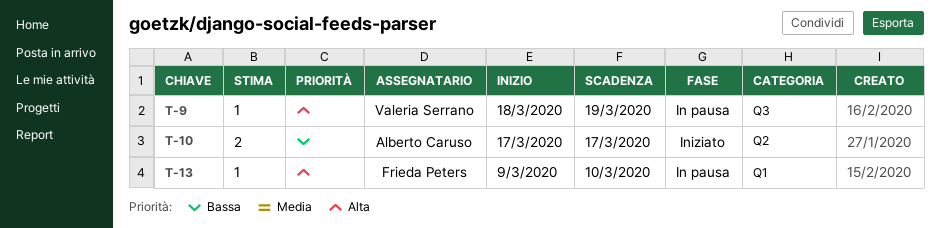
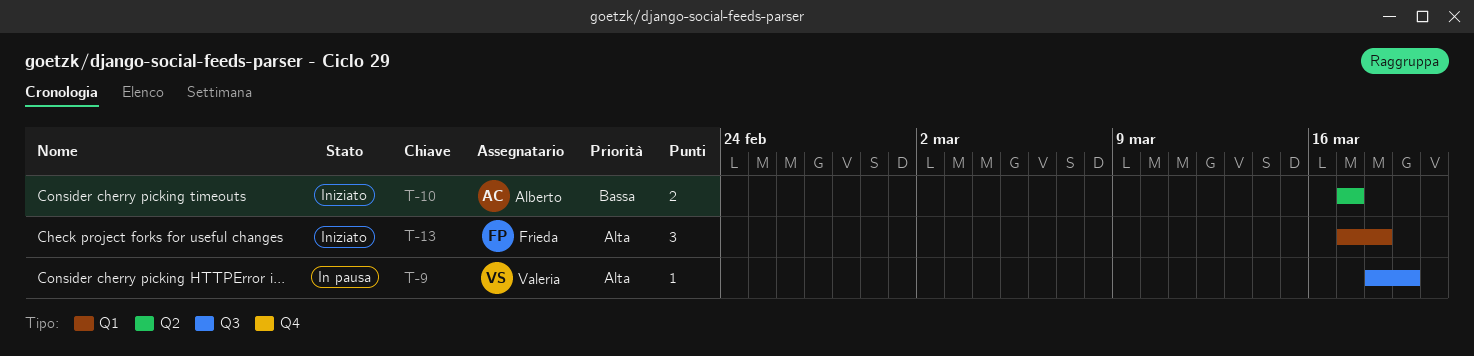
T-13, status: In pausa -> Iniziato
T-13, estimate: 1 -> 3
T-13, start: Mar 9 -> Mar 17
T-13, due: Mar 10 -> Mar 18

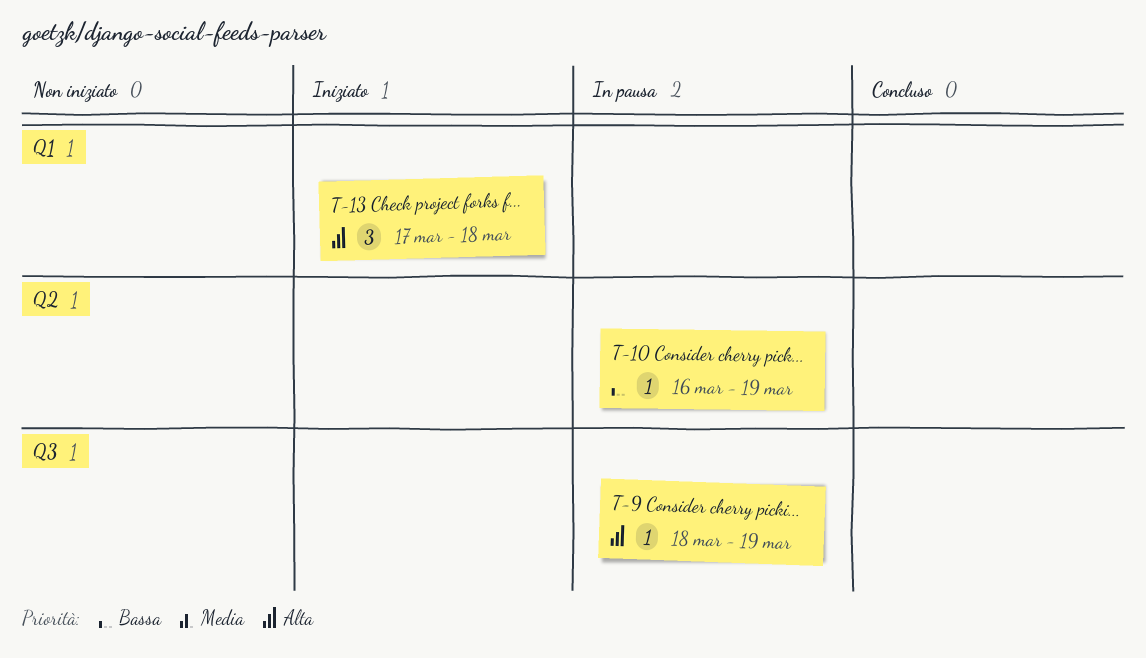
T-10, status: Iniziato -> In pausa
T-10, estimate: 2 -> 1
T-10, start: Mar 17 -> Mar 16
T-10, due: Mar 17 -> Mar 19

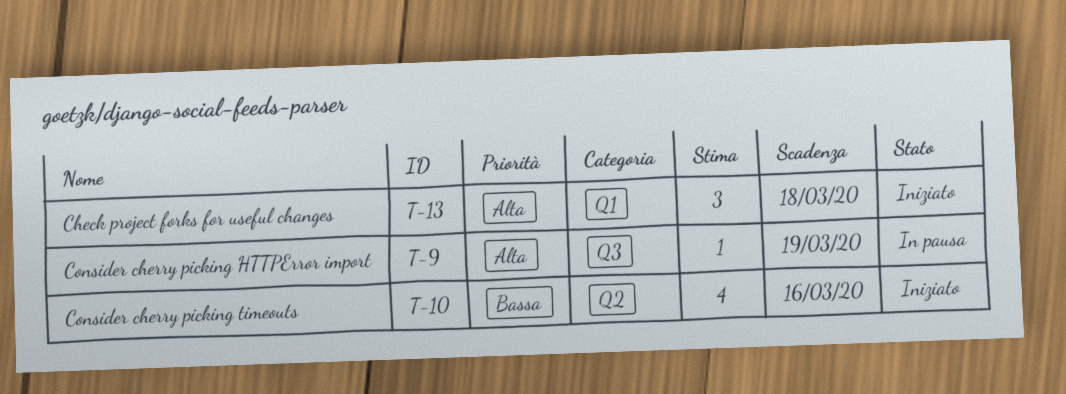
T-10, status: In pausa -> Iniziato
T-10, estimate: 1 -> 4
T-10, due: Mar 19 -> Mar 16

